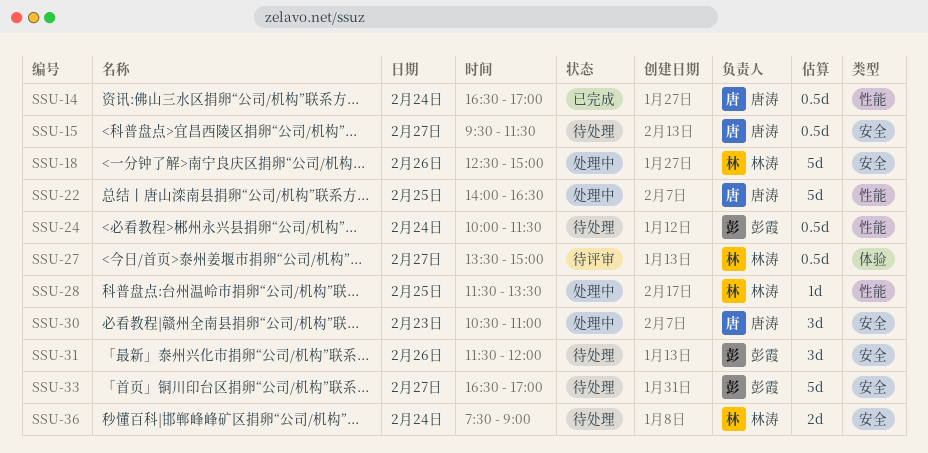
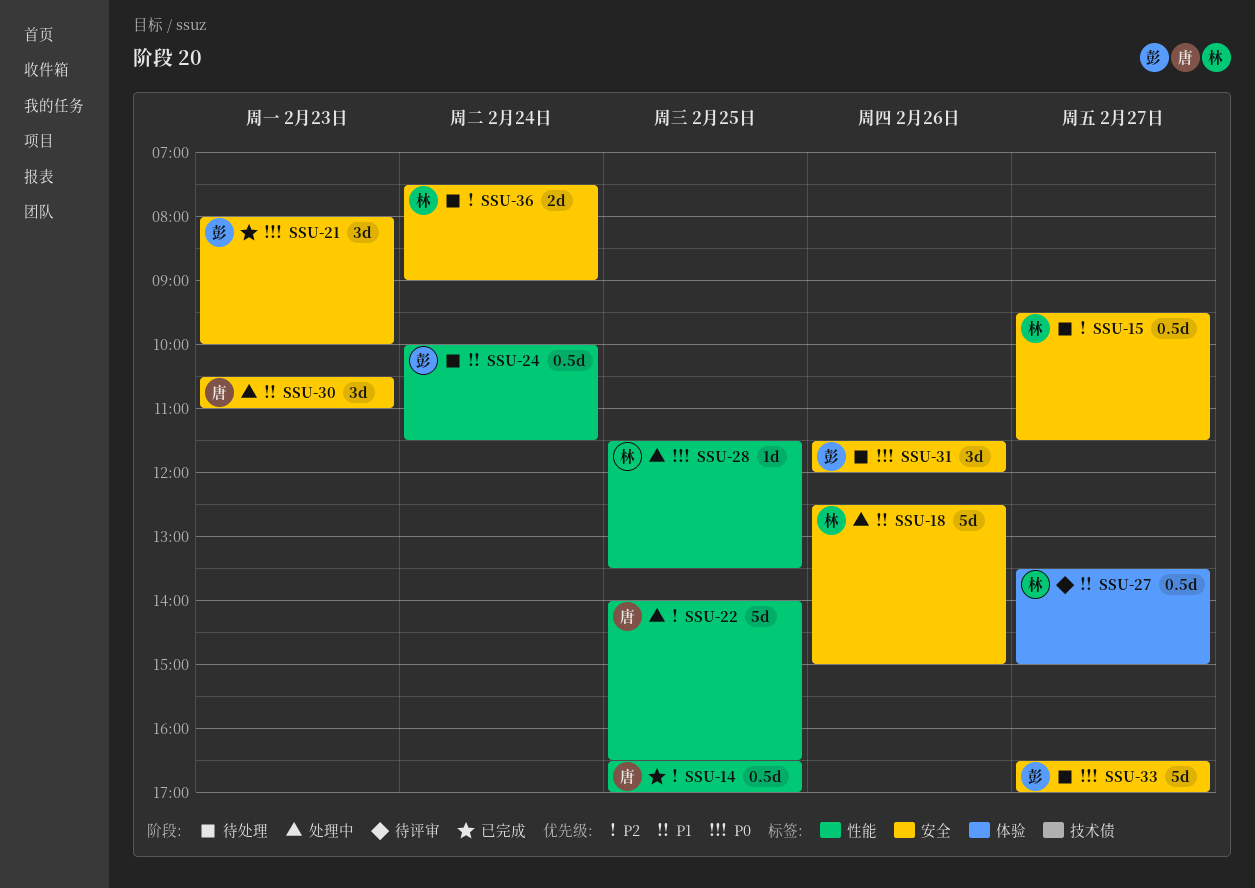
SSU-14, day: Feb 24 -> Feb 25
SSU-15, owner: 唐涛 -> 林涛
SSU-21: none -> present

